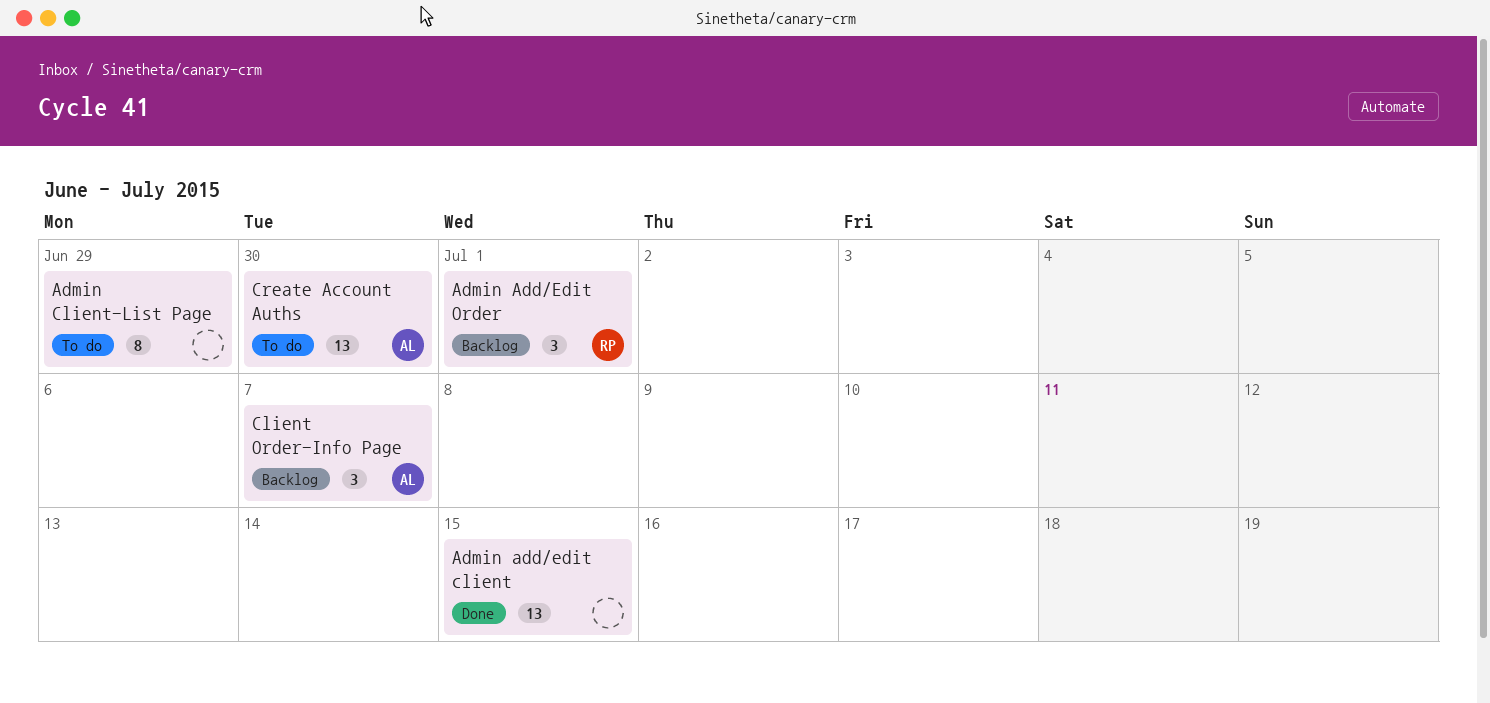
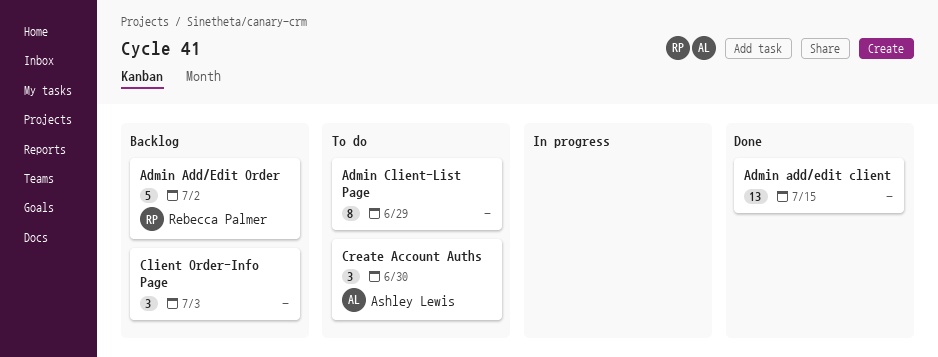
Admin Add/Edit Order, estimate: 3 -> 5
Admin Add/Edit Order, due: Jul 1 -> Jul 2
Client Order-Info Page, owner: Ashley Lewis -> none
Client Order-Info Page, due: Jul 7 -> Jul 3
Create Account Auths, estimate: 13 -> 3

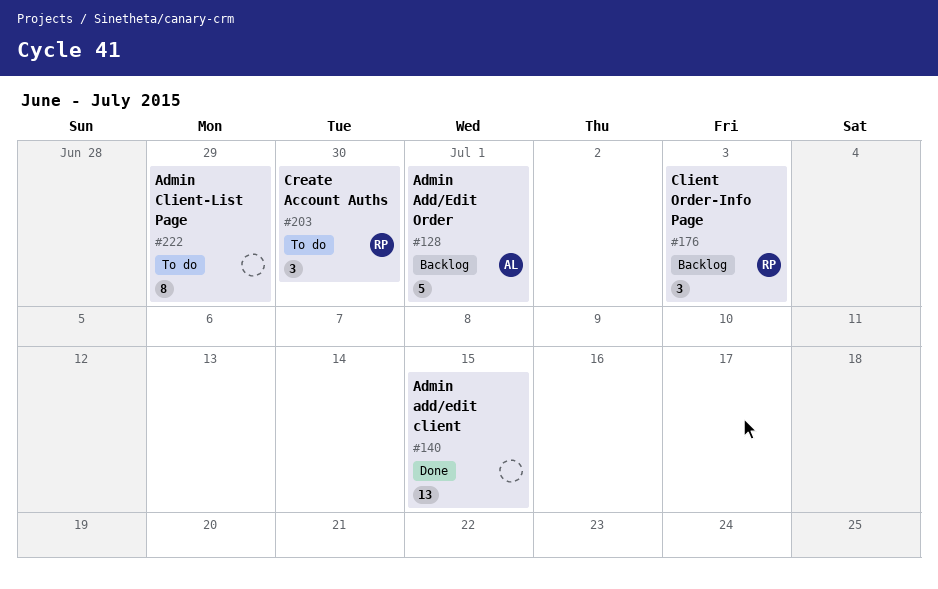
Admin Add/Edit Order, owner: Rebecca Palmer -> Ashley Lewis
Admin Add/Edit Order, due: Jul 2 -> Jul 1
Client Order-Info Page, owner: none -> Rebecca Palmer
Create Account Auths, owner: Ashley Lewis -> Rebecca Palmer

